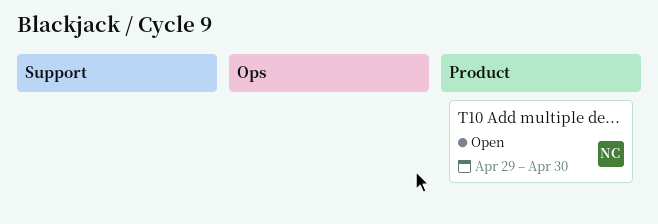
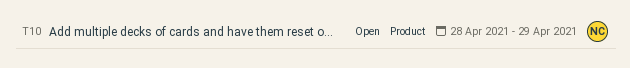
T10, start: Apr 29 -> Apr 28
T10, due: Apr 30 -> Apr 29

